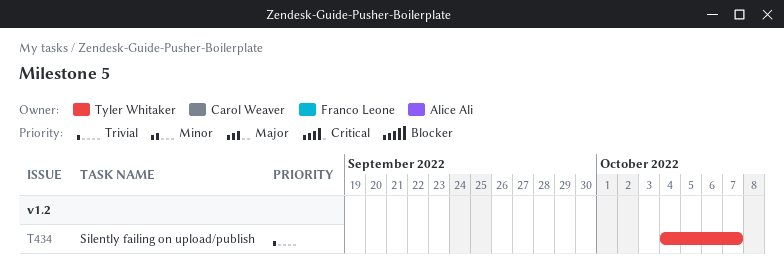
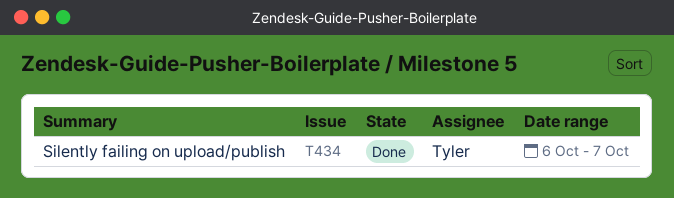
T434, start: Oct 4 -> Oct 6

